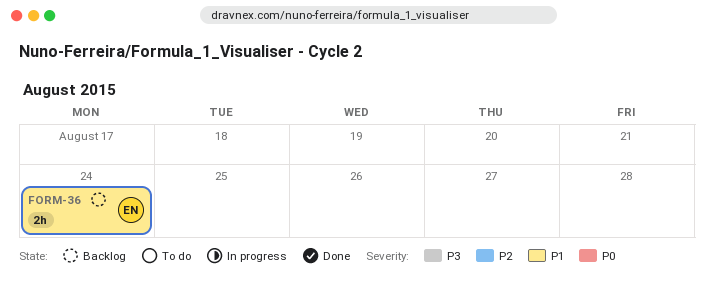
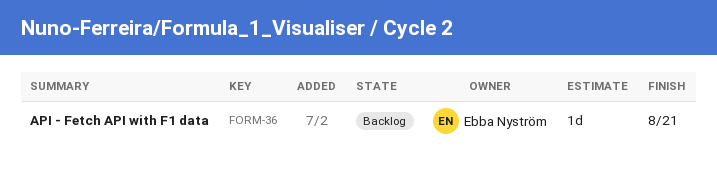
FORM-36, estimate: 2h -> 1d
FORM-36, due: Aug 24 -> Aug 21

